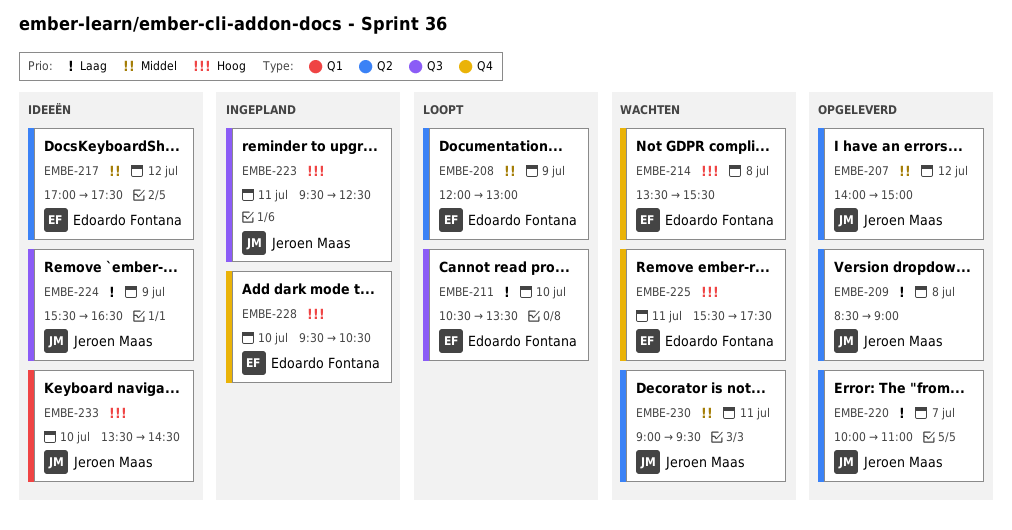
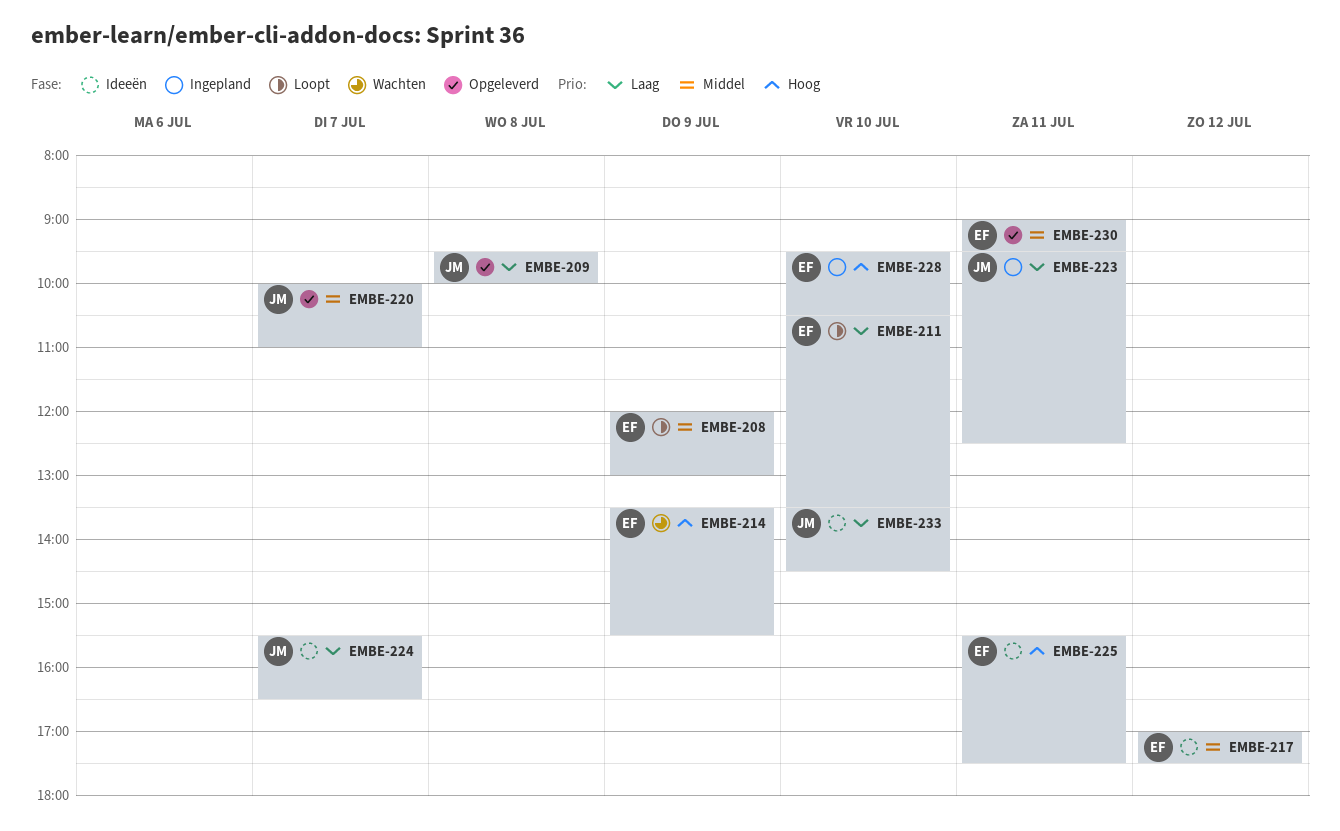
EMBE-207: present -> none
EMBE-209, begins: 08:30 -> 09:30
EMBE-209, ends: 09:00 -> 10:00
EMBE-214, day: Jul 8 -> Jul 9
EMBE-220, priority: Laag -> Middel
EMBE-223, priority: Hoog -> Laag
EMBE-224, day: Jul 9 -> Jul 7
EMBE-225, status: Wachten -> Ideeën
EMBE-230, status: Wachten -> Opgeleverd
EMBE-230, owner: Jeroen Maas -> Edoardo Fontana
EMBE-233, priority: Hoog -> Laag

